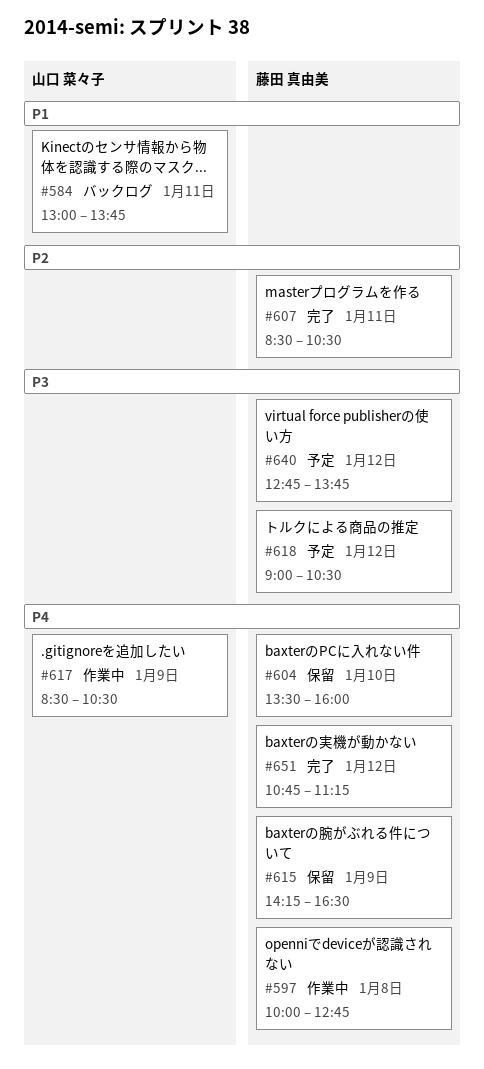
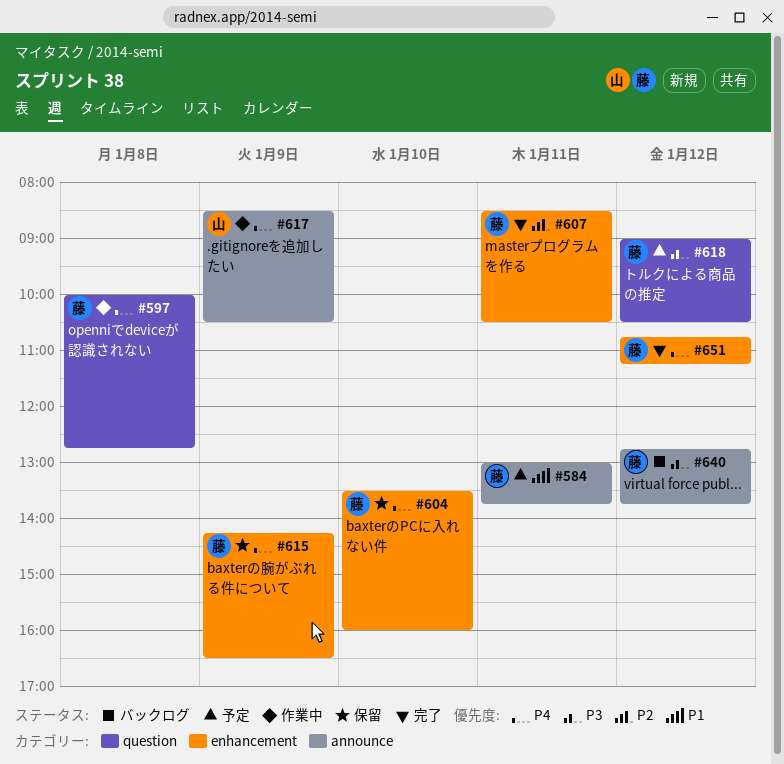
#584, status: バックログ -> 予定
#584, owner: 山口 菜々子 -> 藤田 真由美
#640, status: 予定 -> バックログ

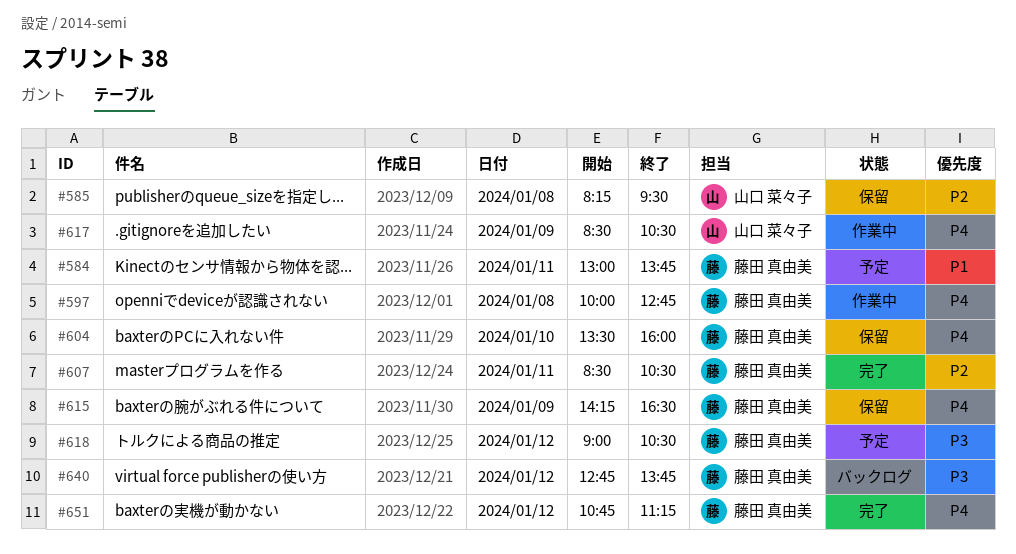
#585: none -> present

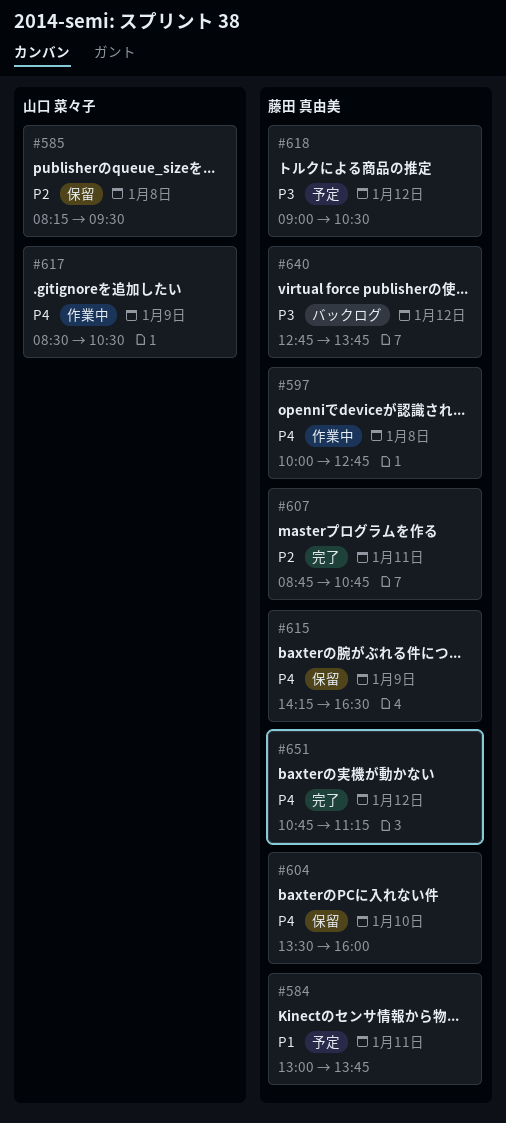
#607, begins: 08:30 -> 08:45
#607, ends: 10:30 -> 10:45

